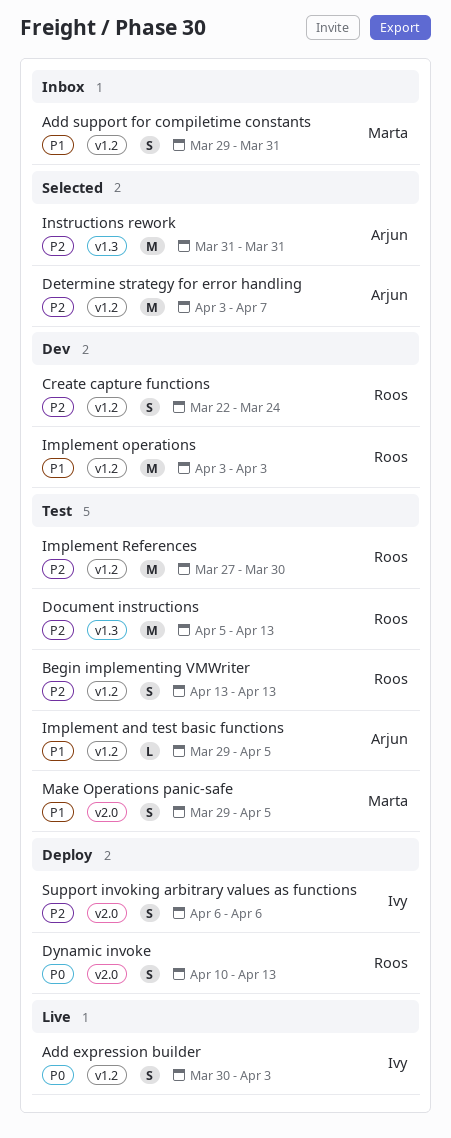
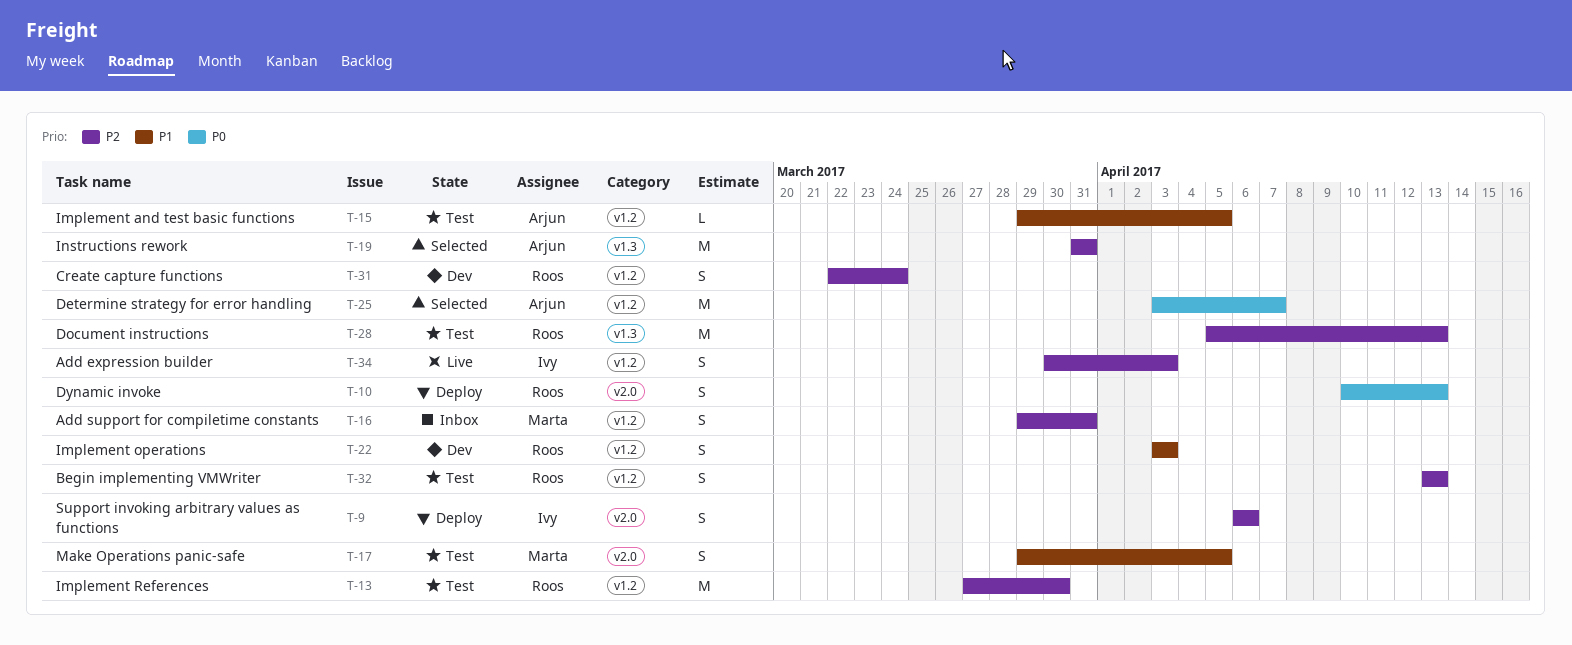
Add expression builder, priority: P0 -> P2
Add support for compiletime constants, priority: P1 -> P2
Determine strategy for error handling, priority: P2 -> P0
Implement operations, estimate: M -> S

